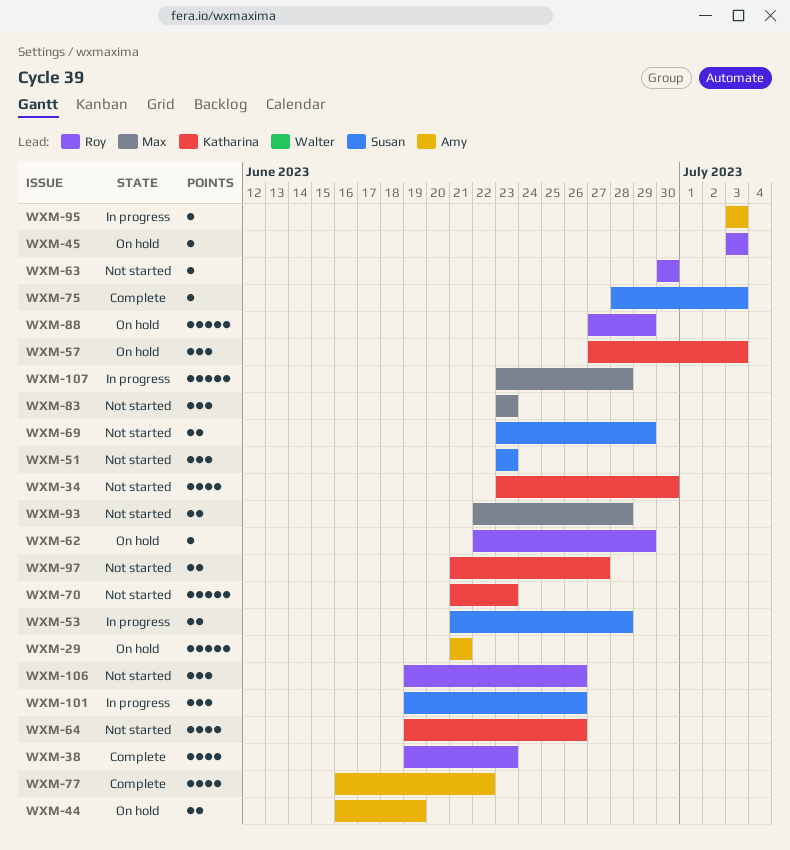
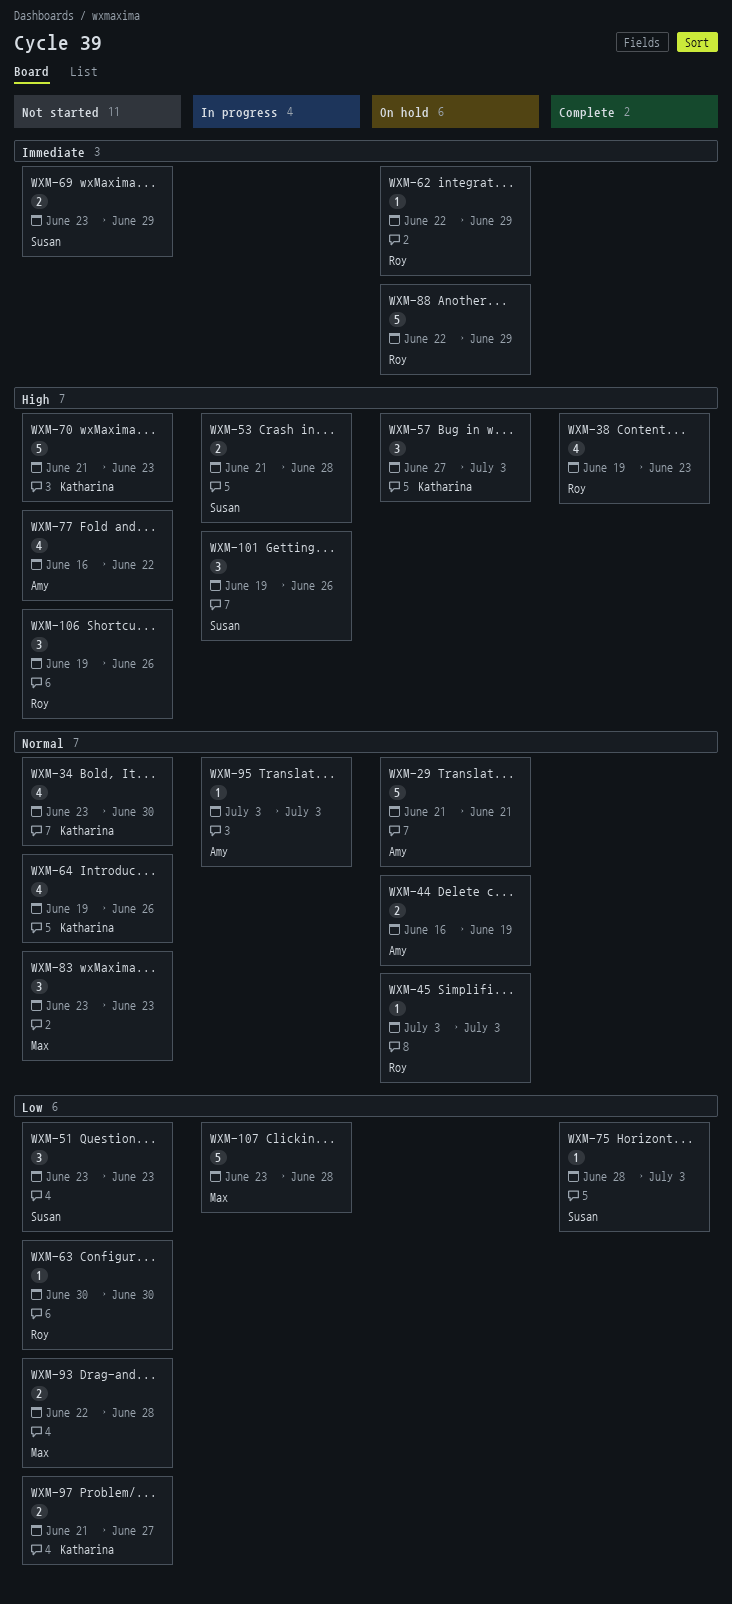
WXM-77, status: Complete -> Not started
WXM-88, start: Jun 27 -> Jun 22

